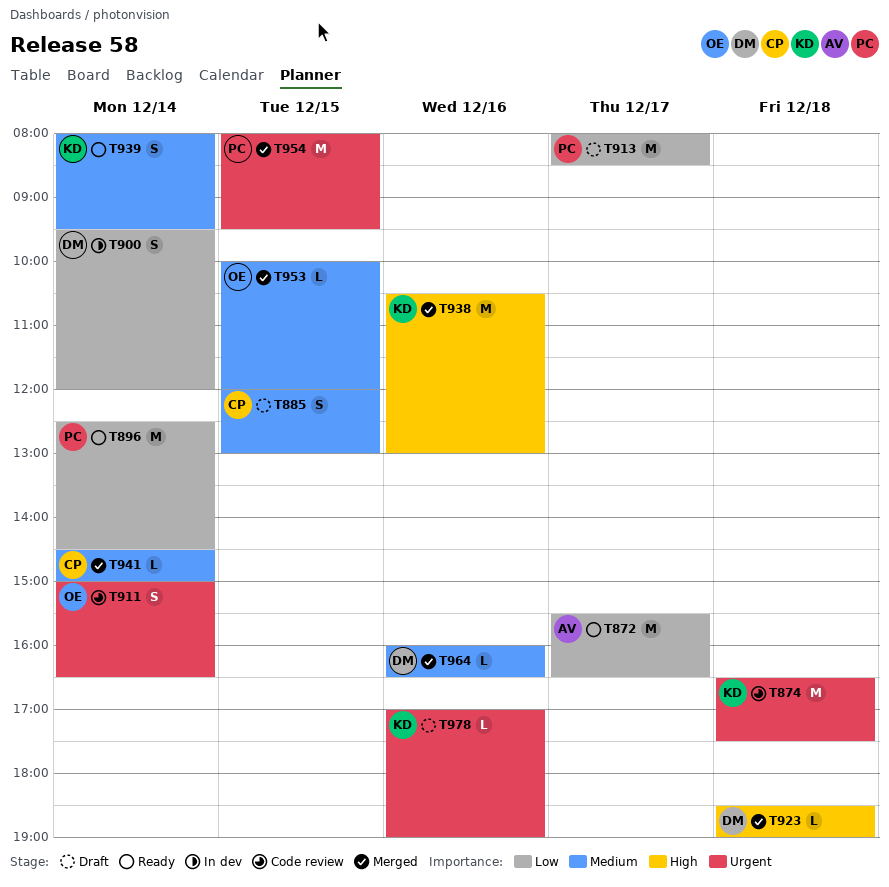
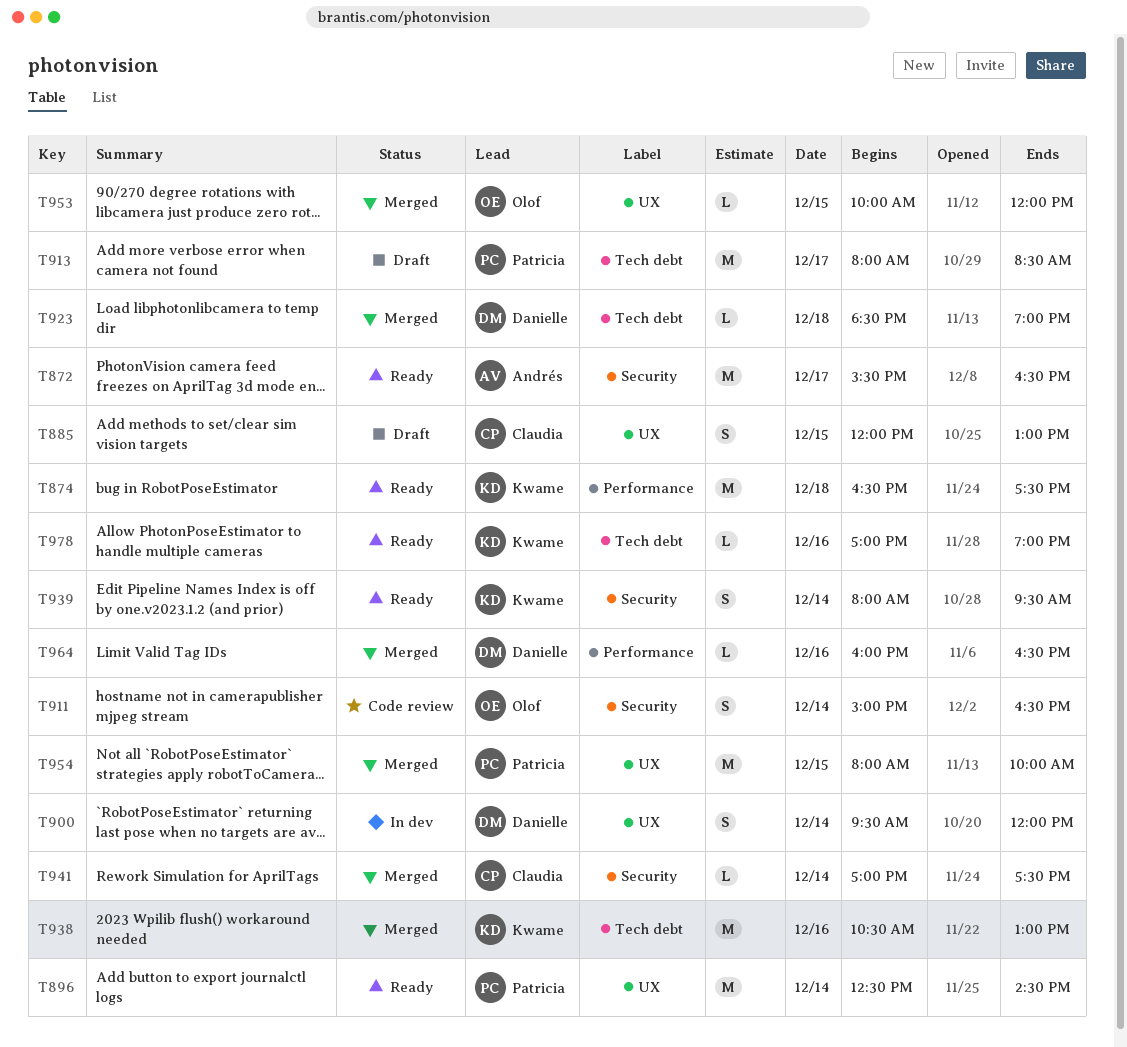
T874, status: Code review -> Ready
T941, begins: 14:30 -> 17:00
T941, ends: 15:00 -> 17:30
T954, ends: 09:30 -> 10:00
T978, status: Draft -> Ready

